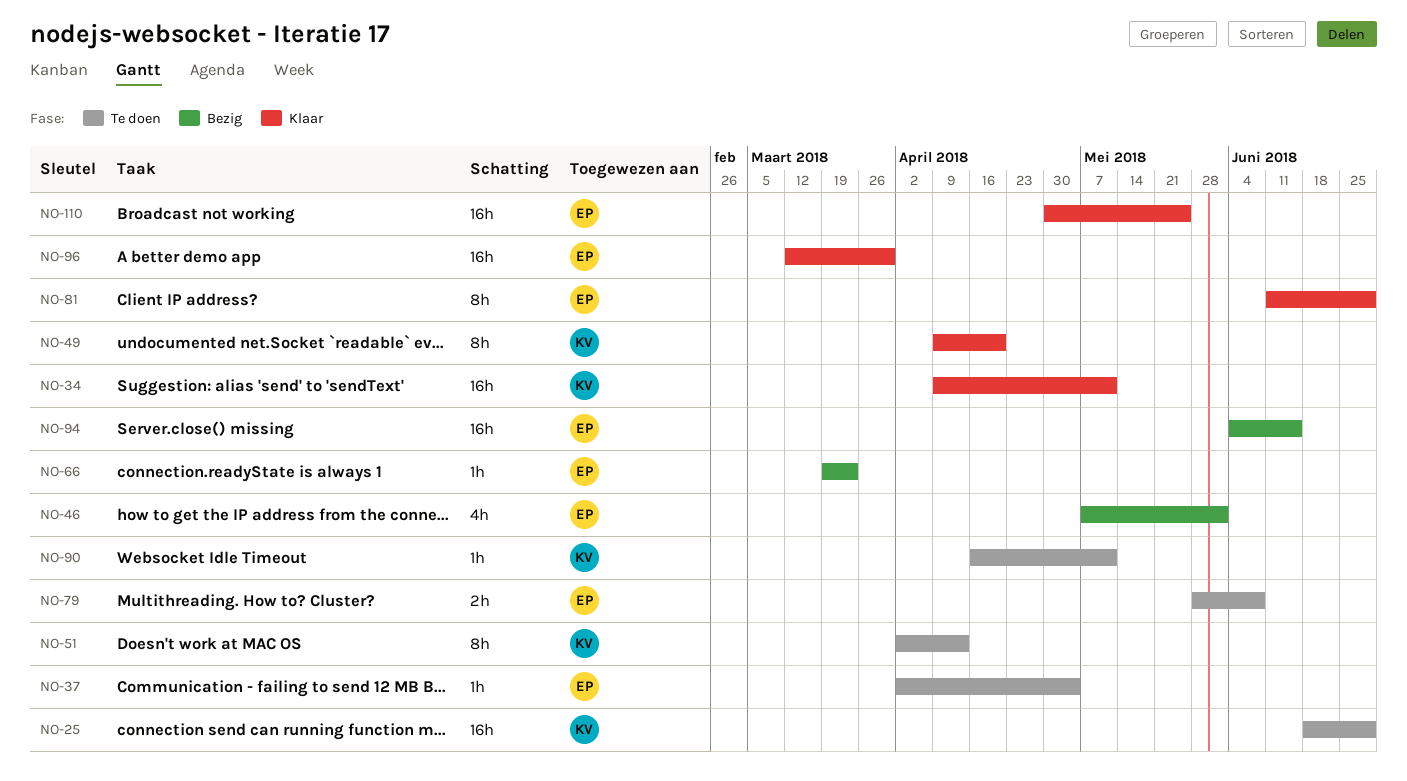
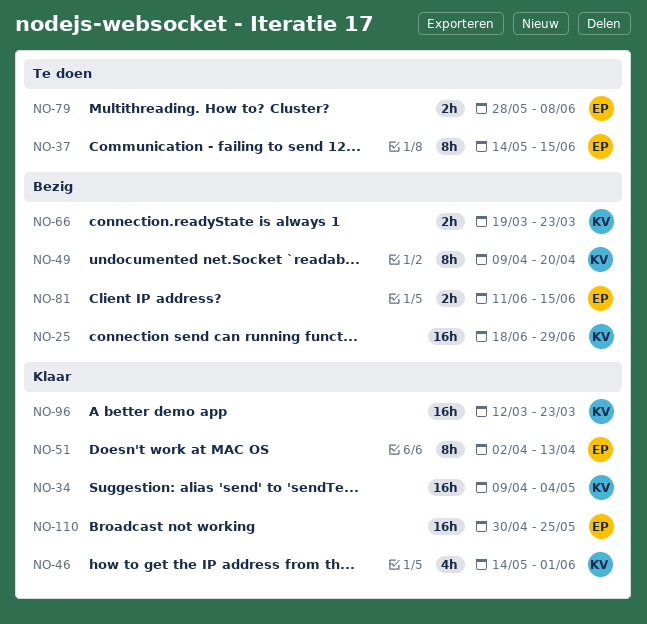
NO-25, status: Te doen -> Bezig
NO-34, due: May 11 -> May 4
NO-37, estimate: 1h -> 8h
NO-37, start: Apr 2 -> May 14
NO-37, due: May 4 -> Jun 15
NO-46, status: Bezig -> Klaar
NO-46, owner: EP -> KV
NO-46, start: May 7 -> May 14
NO-49, status: Klaar -> Bezig
NO-51, status: Te doen -> Klaar
NO-51, owner: KV -> EP
NO-66, owner: EP -> KV
NO-66, estimate: 1h -> 2h
NO-81, status: Klaar -> Bezig
NO-81, estimate: 8h -> 2h
NO-81, due: Jun 29 -> Jun 15
NO-90: present -> none
NO-94: present -> none
NO-96, owner: EP -> KV
NO-96, due: Mar 30 -> Mar 23

